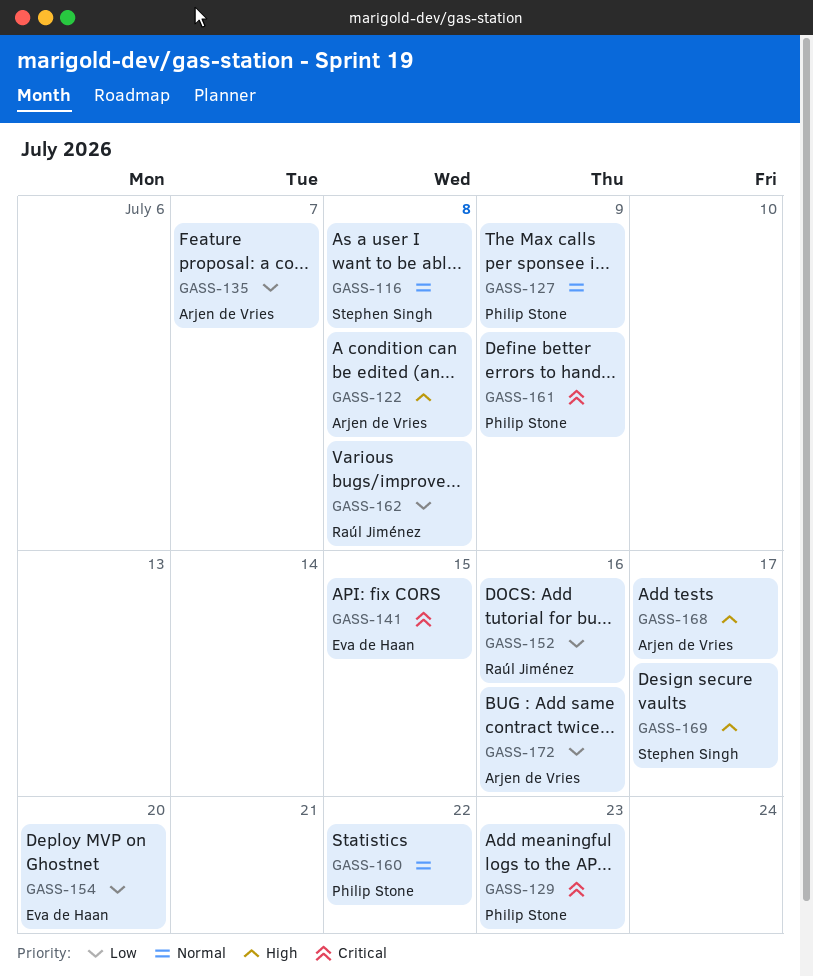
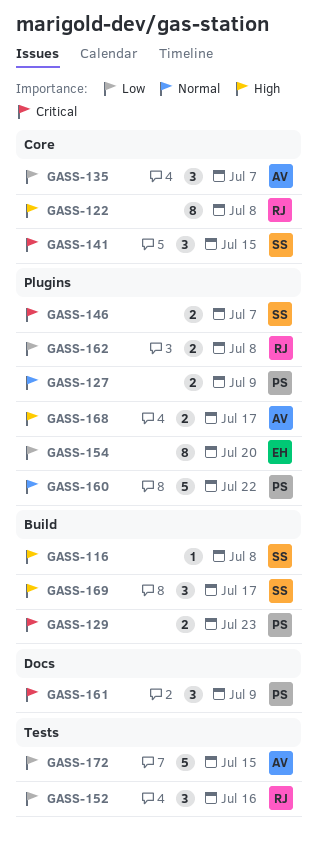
GASS-116, priority: Normal -> High
GASS-122, owner: Arjen de Vries -> Raúl Jiménez
GASS-141, owner: Eva de Haan -> Stephen Singh
GASS-146: none -> present
GASS-172, due: Jul 16 -> Jul 15

